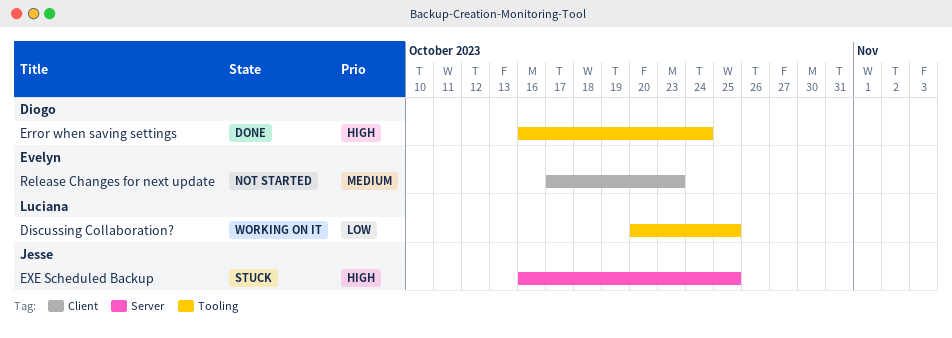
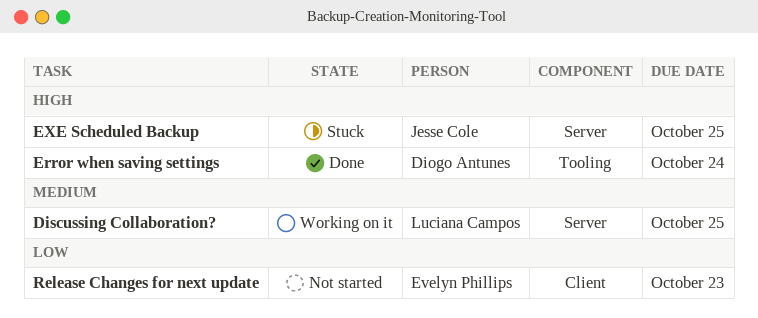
Discussing Collaboration?, priority: Low -> Medium
Discussing Collaboration?, label: Tooling -> Server
Release Changes for next update, priority: Medium -> Low

